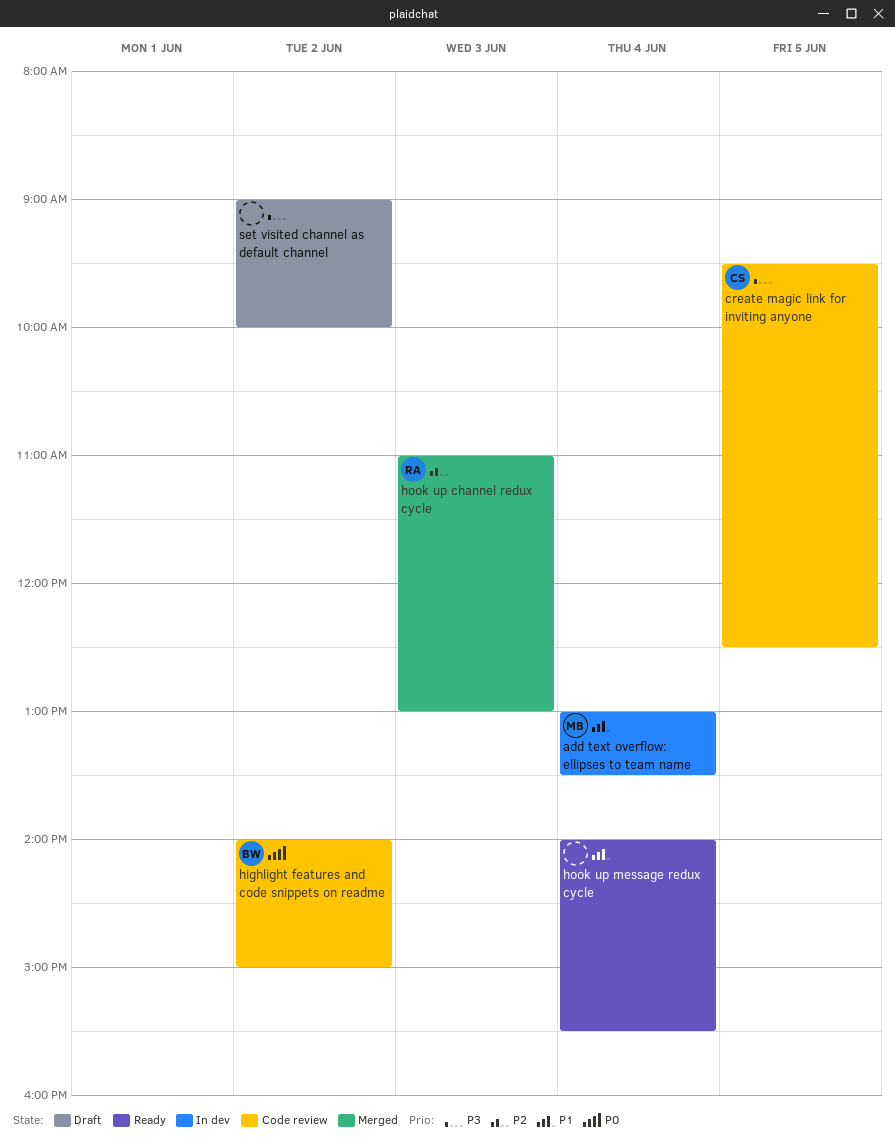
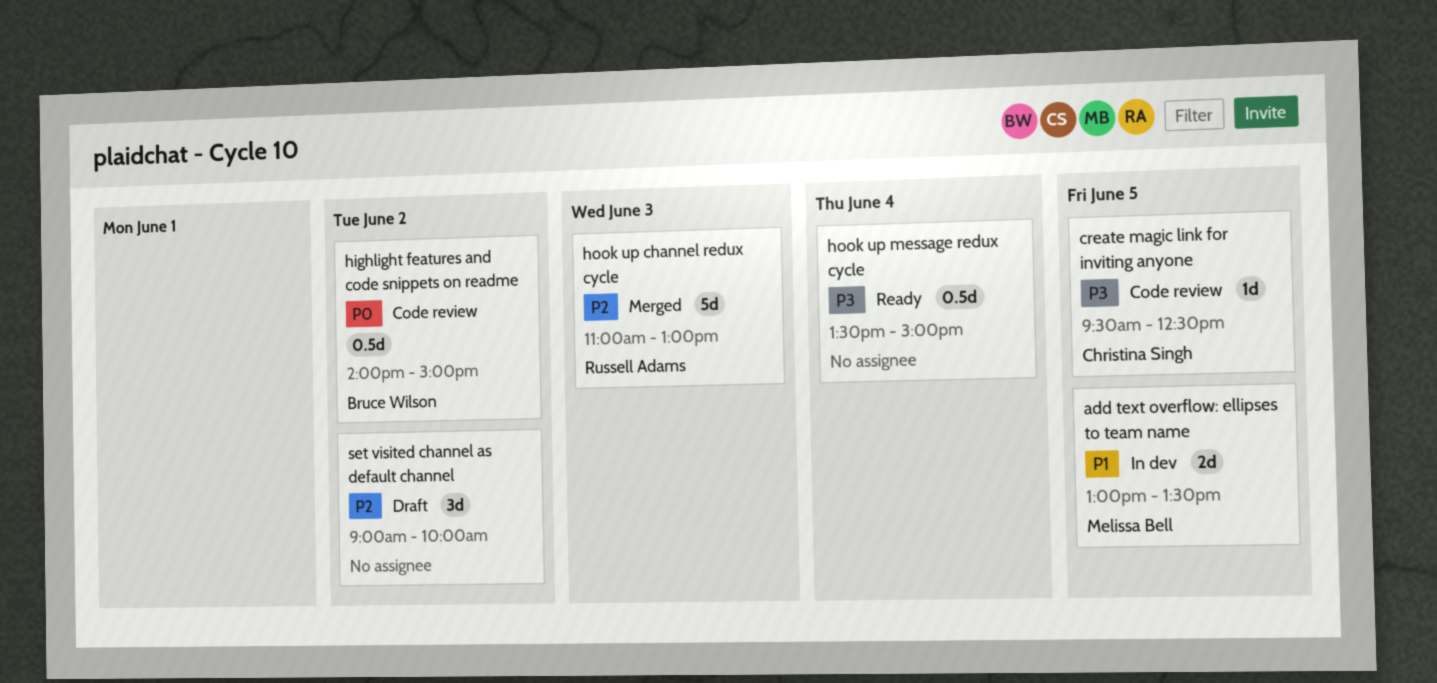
add text overflow: ellipses to team name, day: Jun 4 -> Jun 5
hook up message redux cycle, priority: P1 -> P3
hook up message redux cycle, begins: 14:00 -> 13:30
hook up message redux cycle, ends: 15:30 -> 15:00
set visited channel as default channel, priority: P3 -> P2

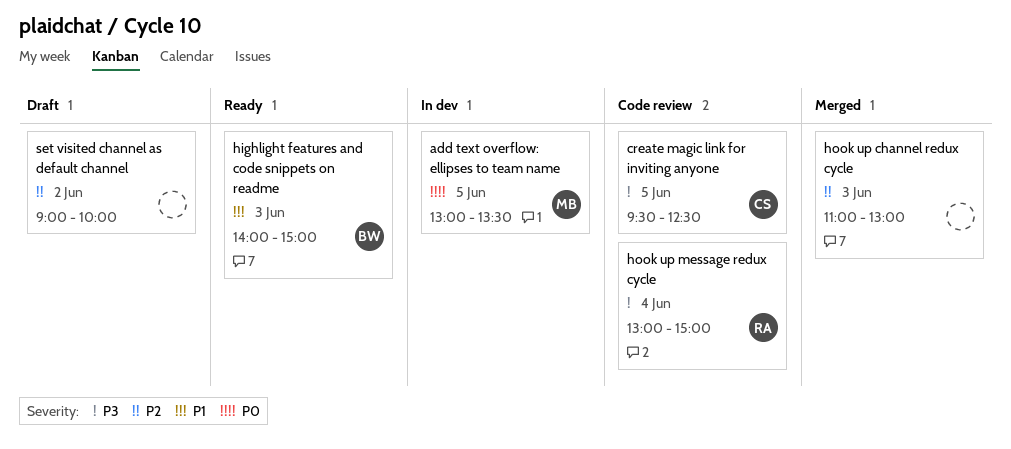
add text overflow: ellipses to team name, priority: P1 -> P0
highlight features and code snippets on readme, status: Code review -> Ready
highlight features and code snippets on readme, priority: P0 -> P1
highlight features and code snippets on readme, day: Jun 2 -> Jun 3
hook up channel redux cycle, owner: Russell Adams -> none
hook up message redux cycle, status: Ready -> Code review
hook up message redux cycle, owner: none -> Russell Adams
hook up message redux cycle, begins: 13:30 -> 13:00

